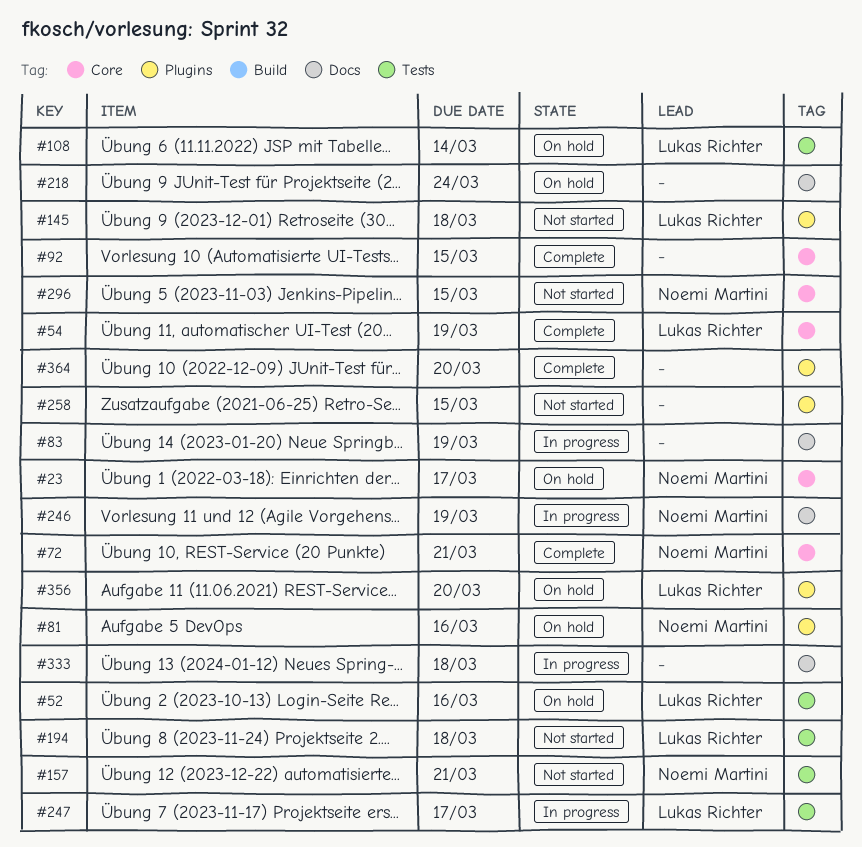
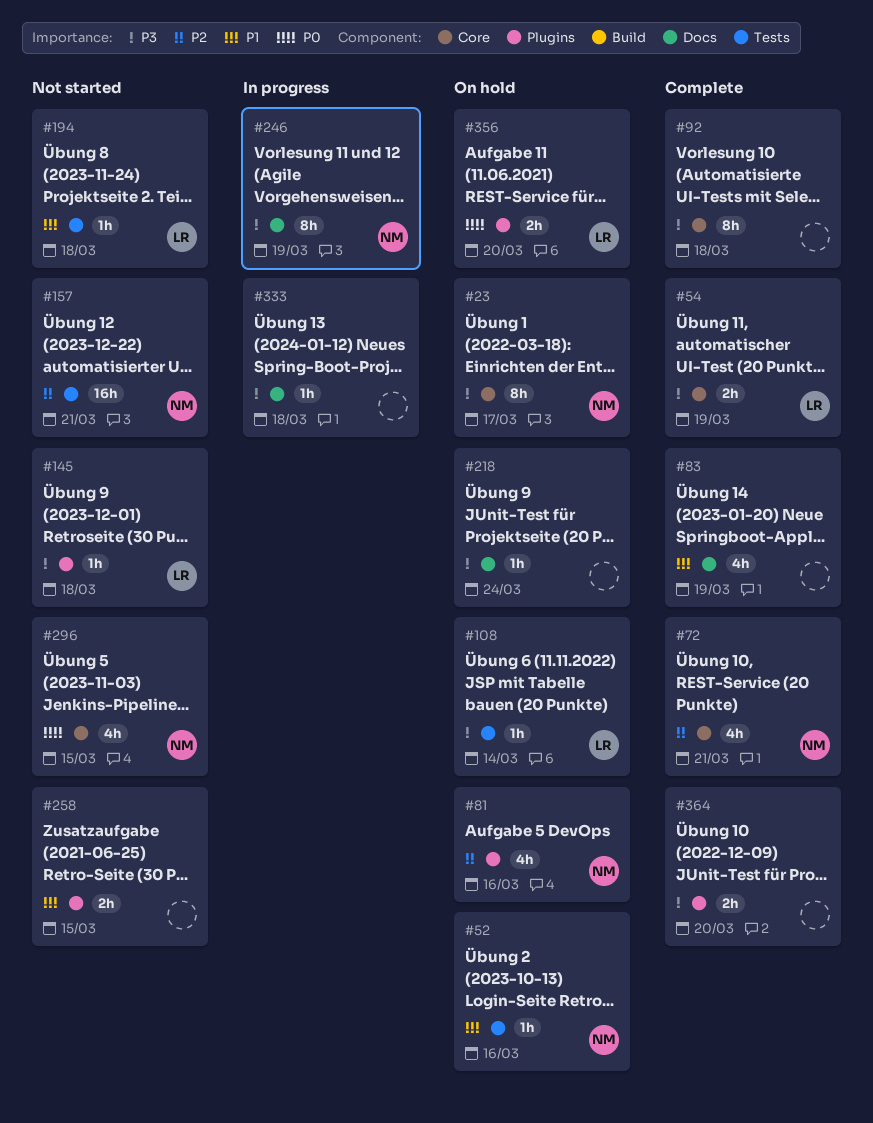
#52, owner: Lukas Richter -> Noemi Martini
#83, status: In progress -> Complete
#92, due: Mar 15 -> Mar 18
#247: present -> none

